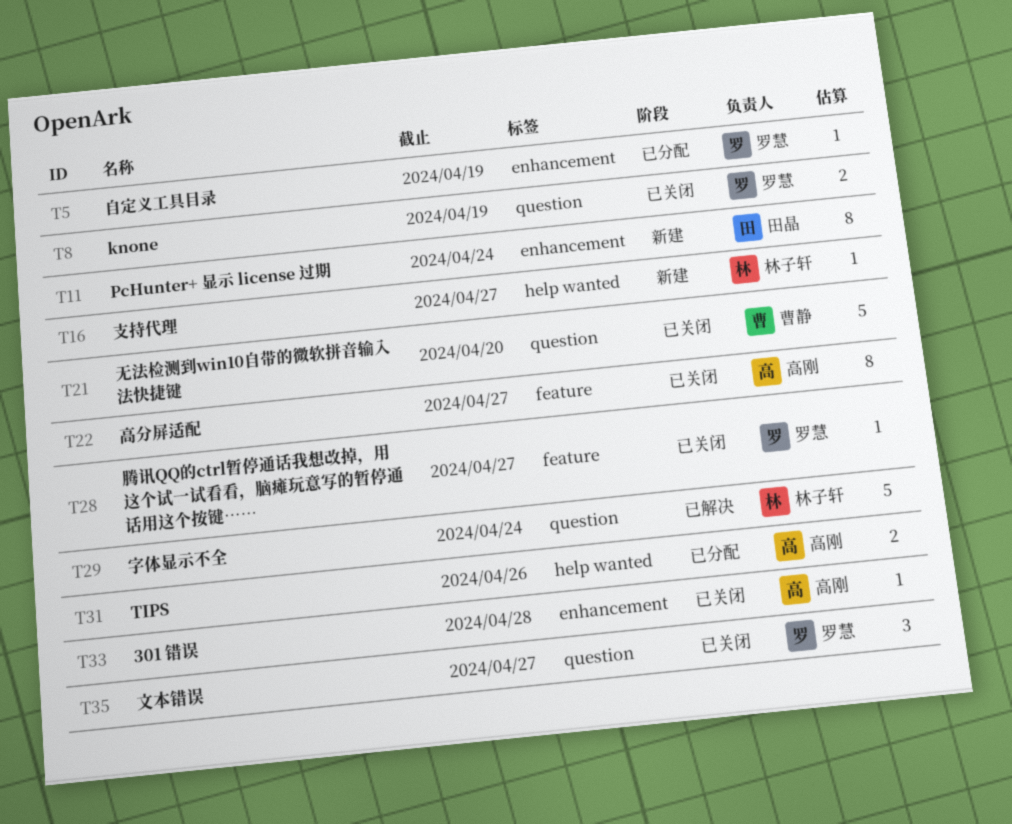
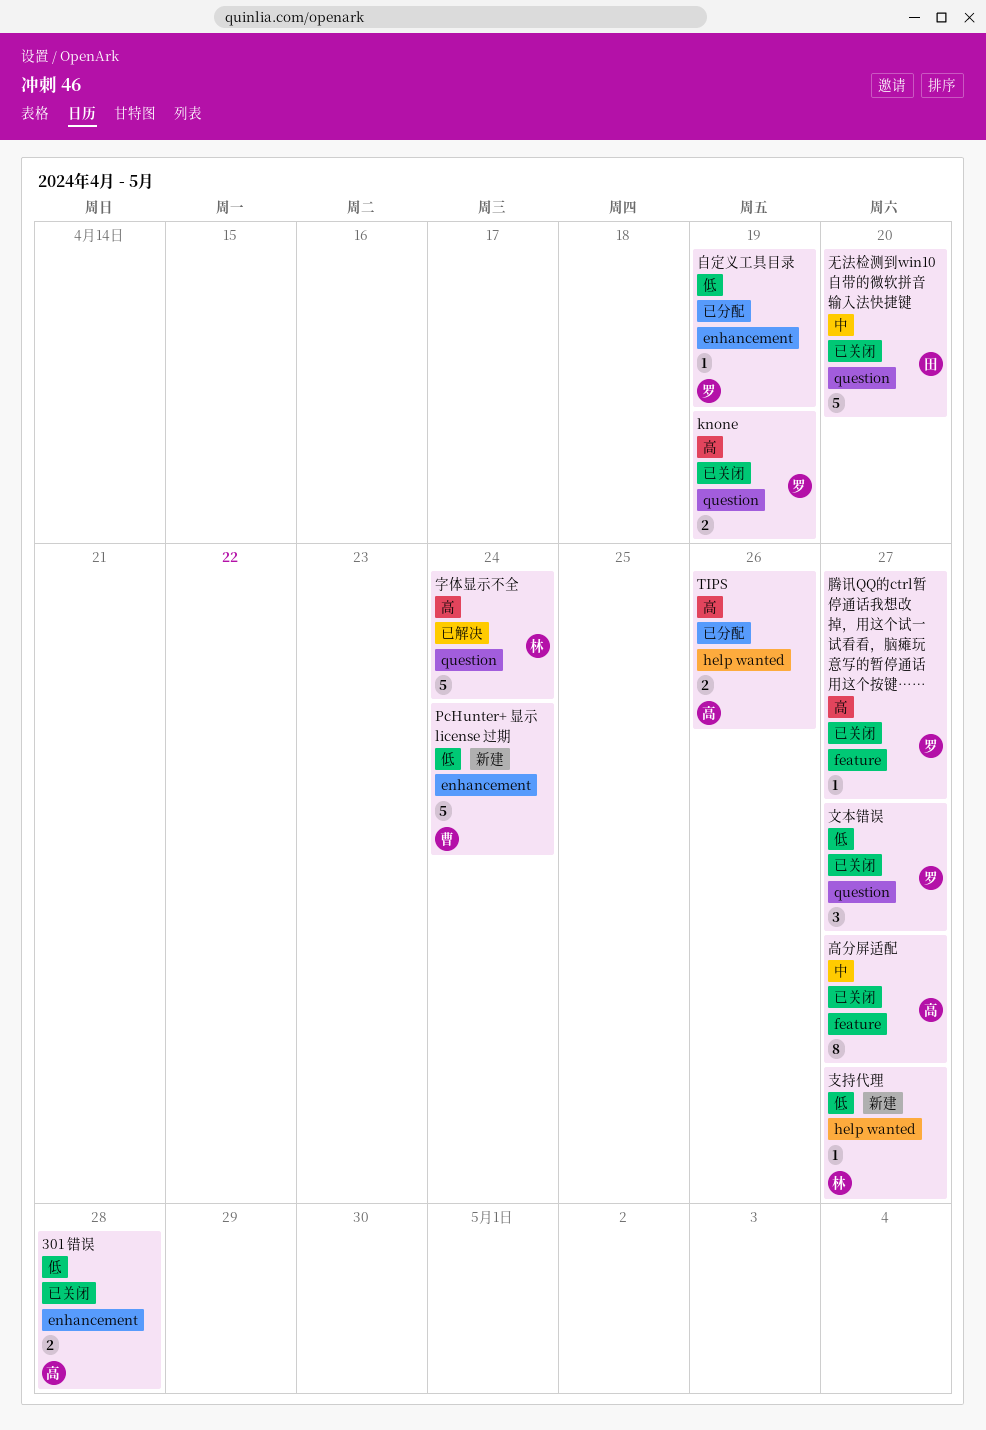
301 错误, estimate: 1 -> 2
PcHunter+ 显示 license 过期, owner: 田晶 -> 曹静
PcHunter+ 显示 license 过期, estimate: 8 -> 5
无法检测到win10自带的微软拼音输入法快捷键, owner: 曹静 -> 田晶

